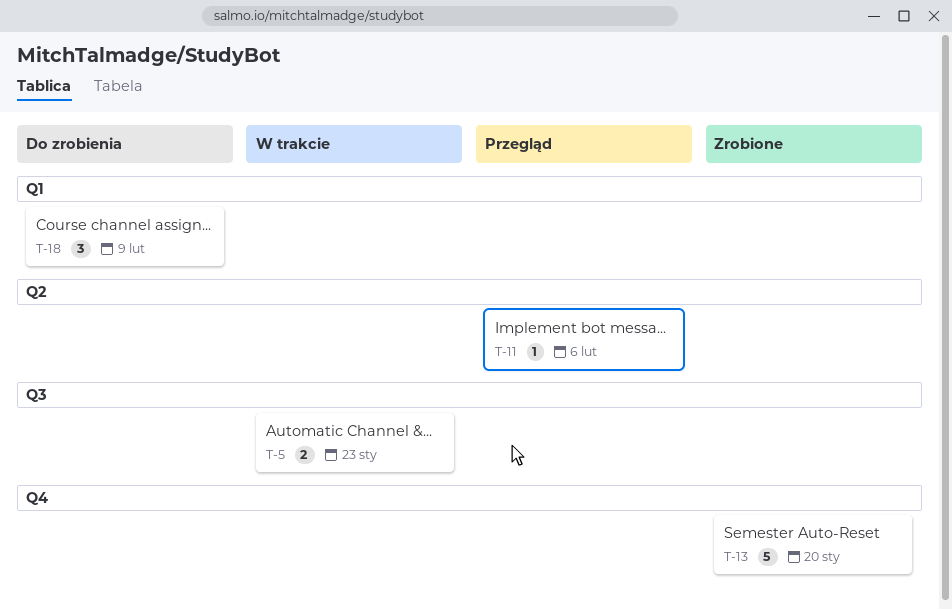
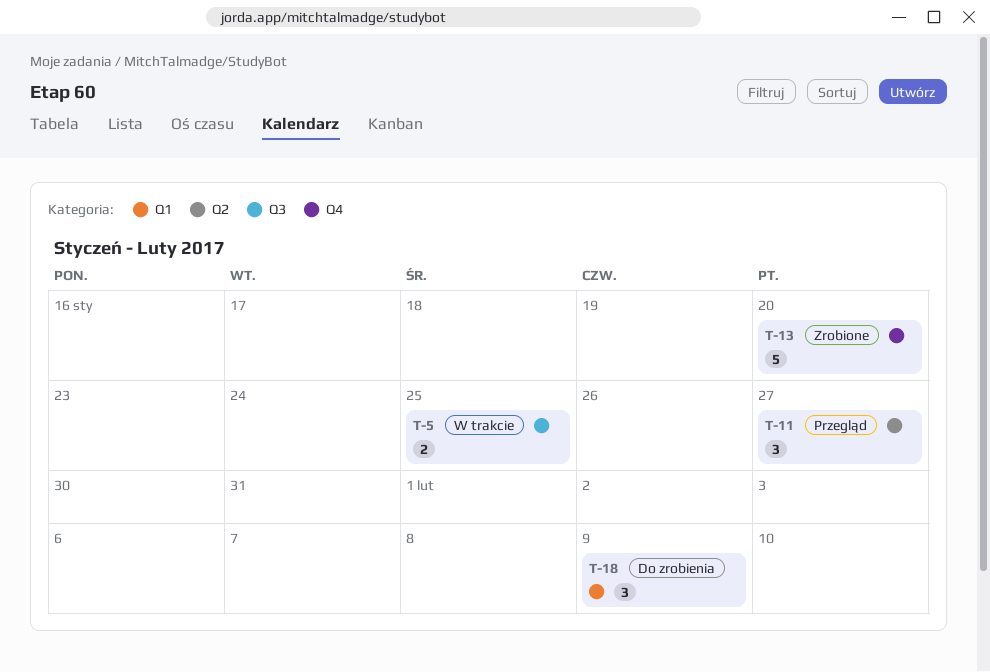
T-5, due: Jan 23 -> Jan 25
T-11, estimate: 1 -> 3
T-11, due: Feb 6 -> Jan 27

